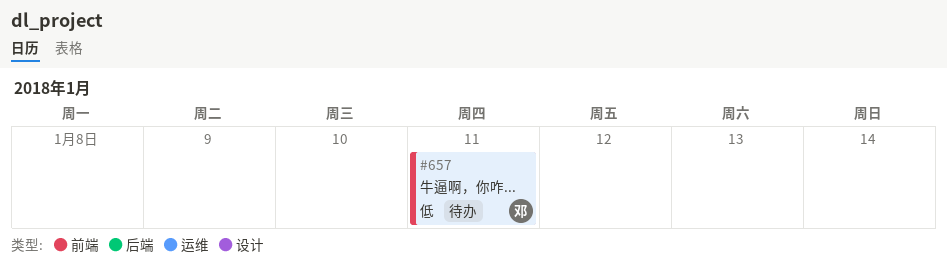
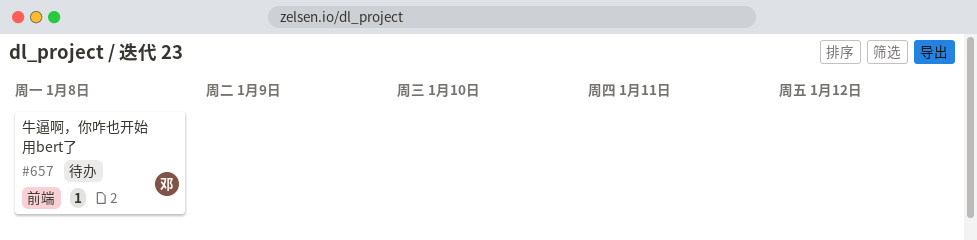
#657, due: Jan 11 -> Jan 8

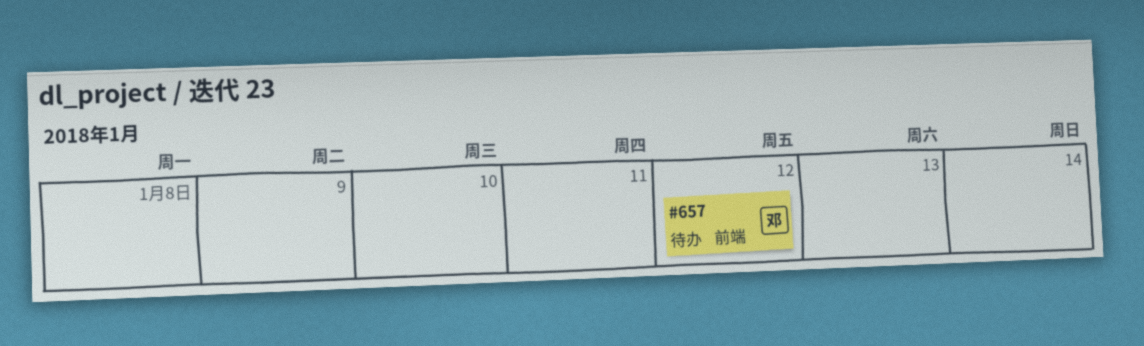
#657, due: Jan 8 -> Jan 12

